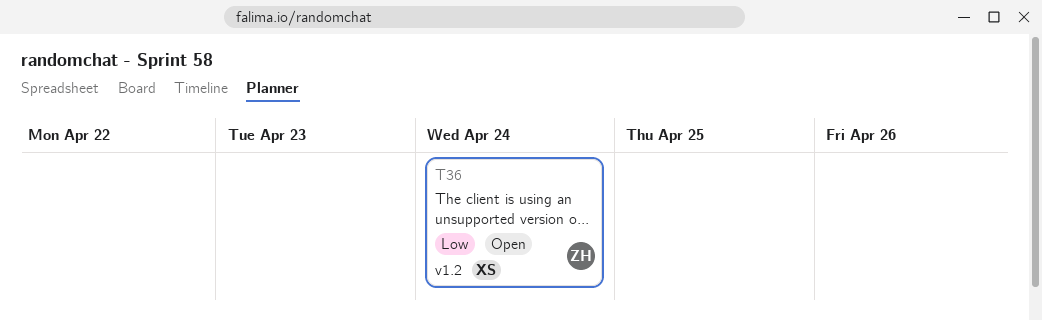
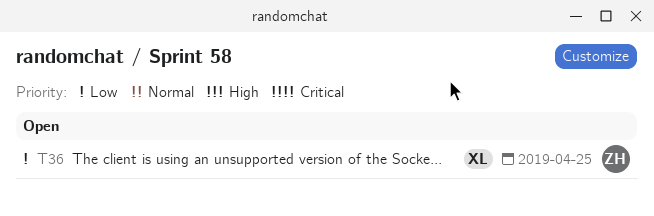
T36, estimate: XS -> XL
T36, due: Apr 24 -> Apr 25

